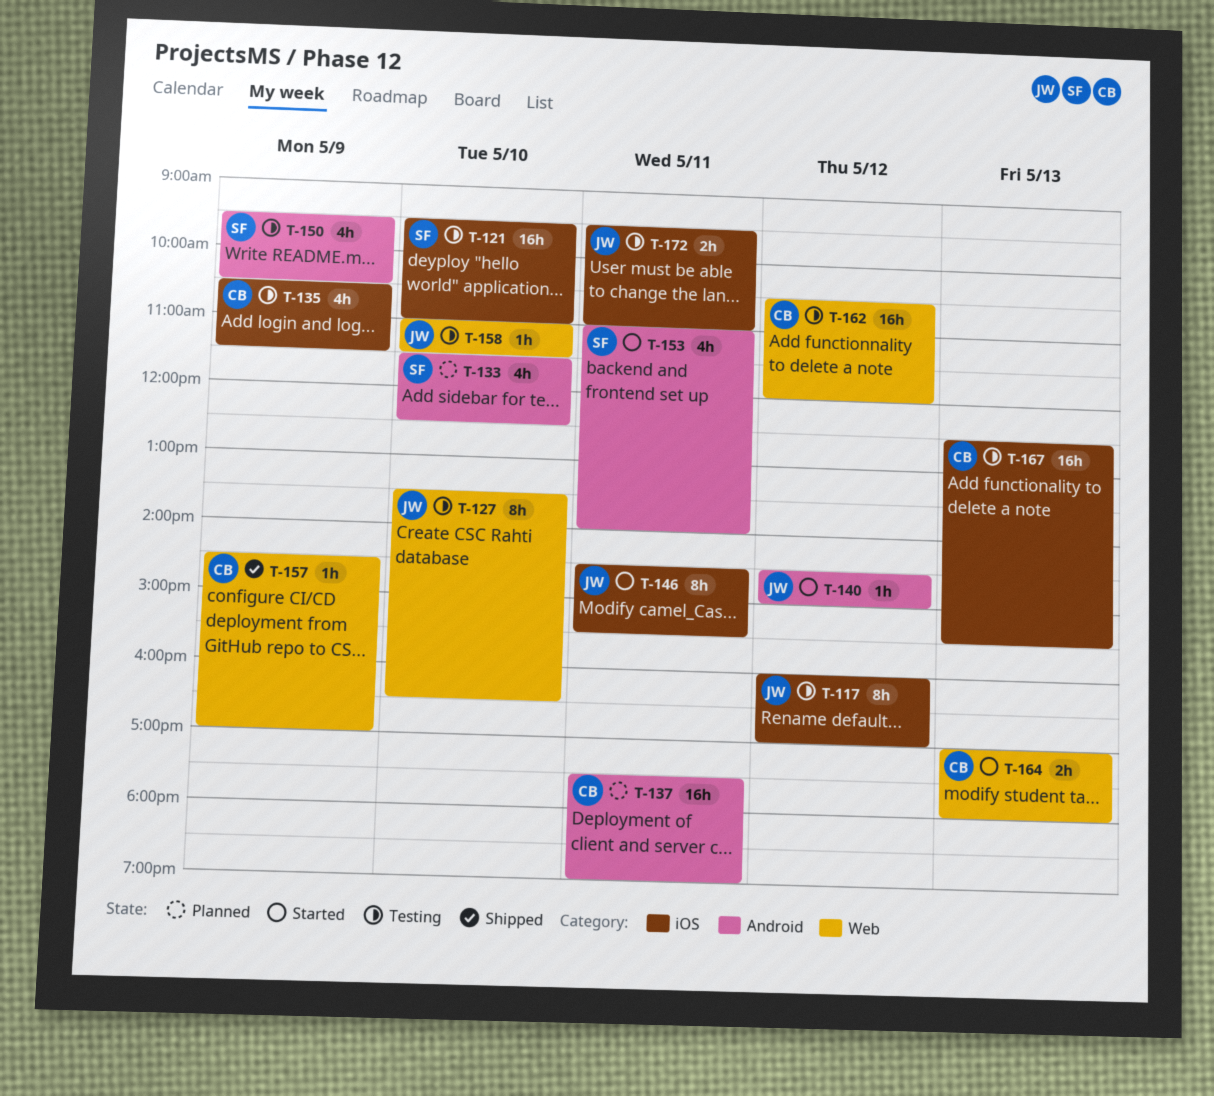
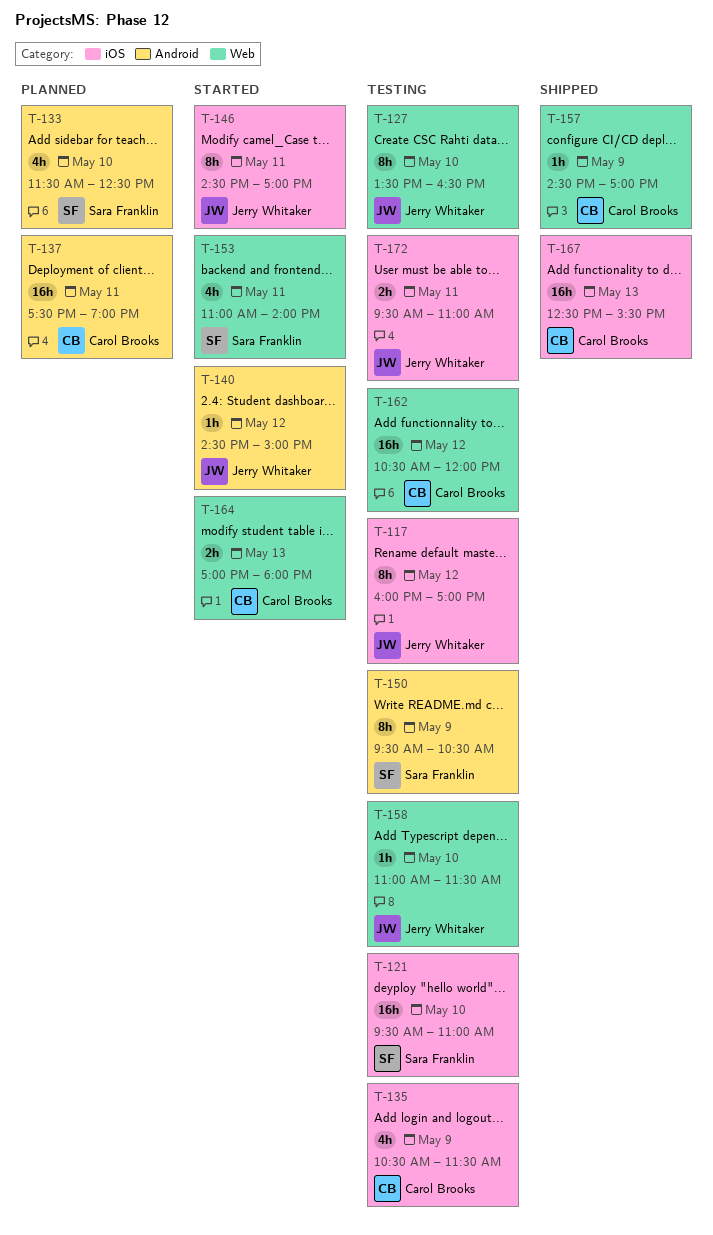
T-146, ends: 15:30 -> 17:00
T-150, estimate: 4h -> 8h
T-153, label: Android -> Web
T-167, status: Testing -> Shipped

